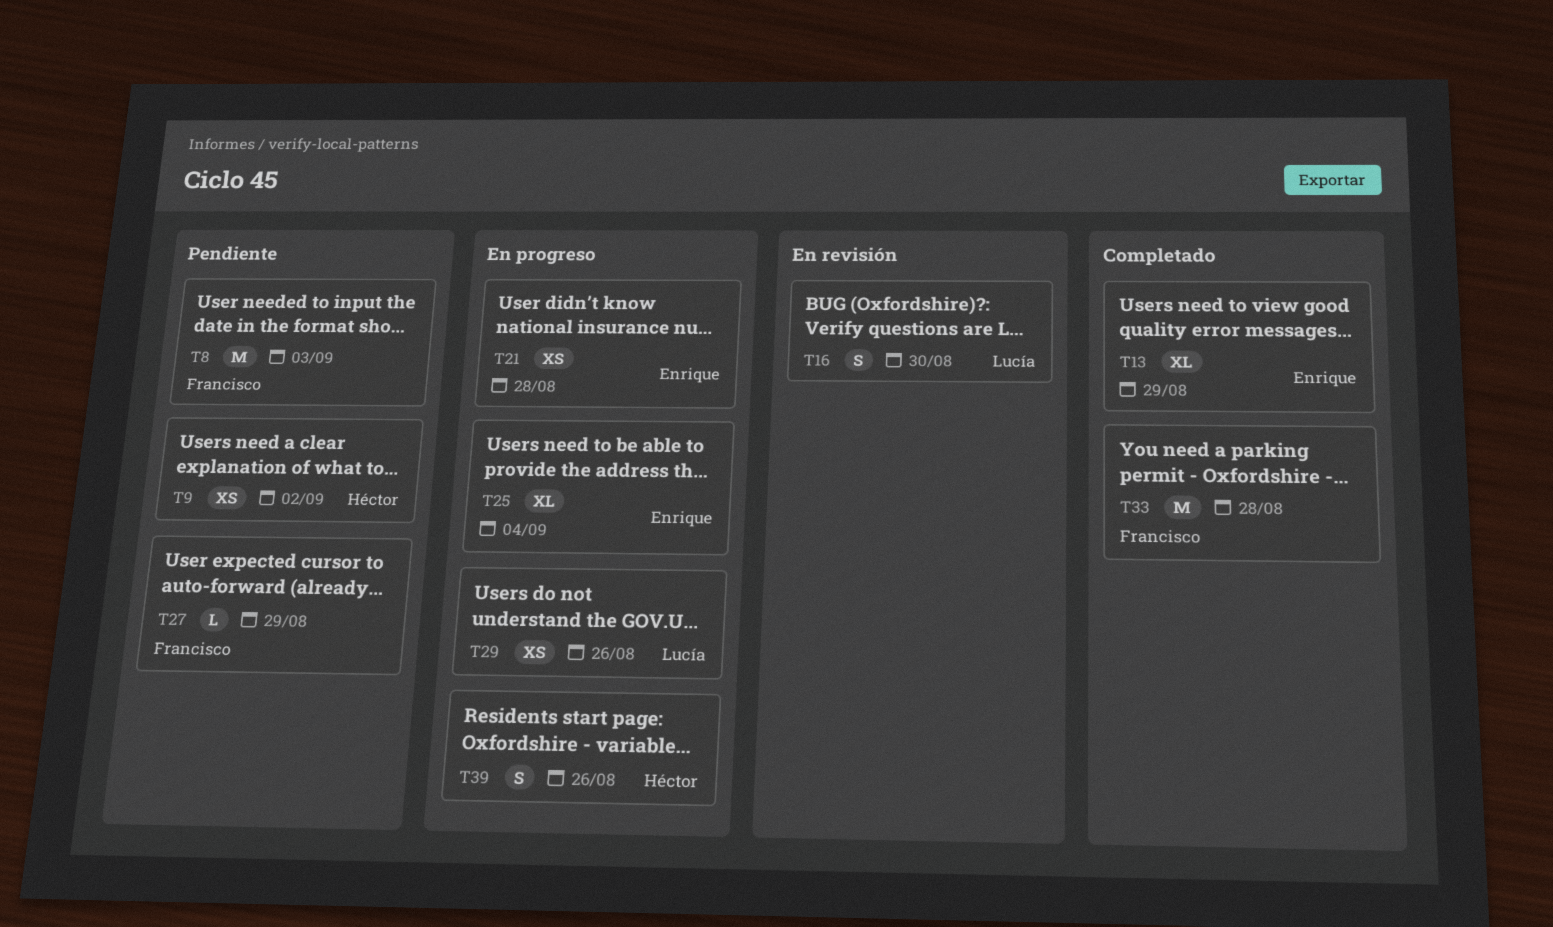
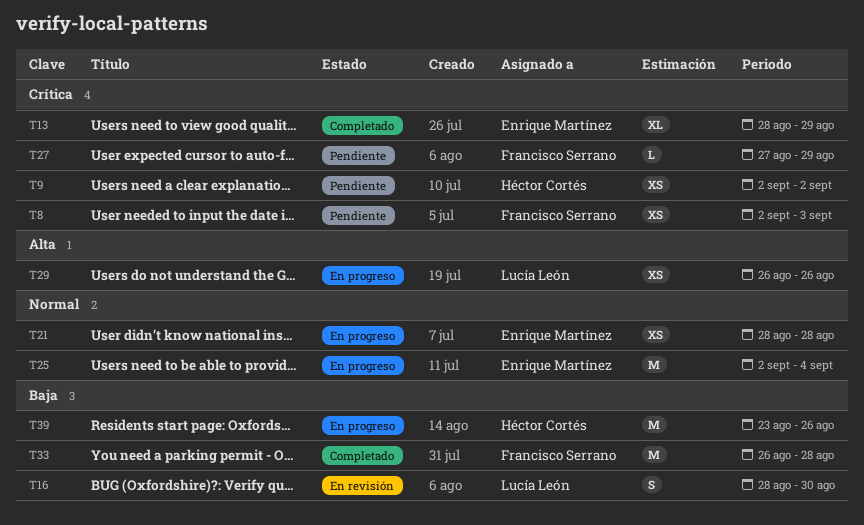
T8, estimate: M -> XS
T25, estimate: XL -> M
T39, estimate: S -> M

